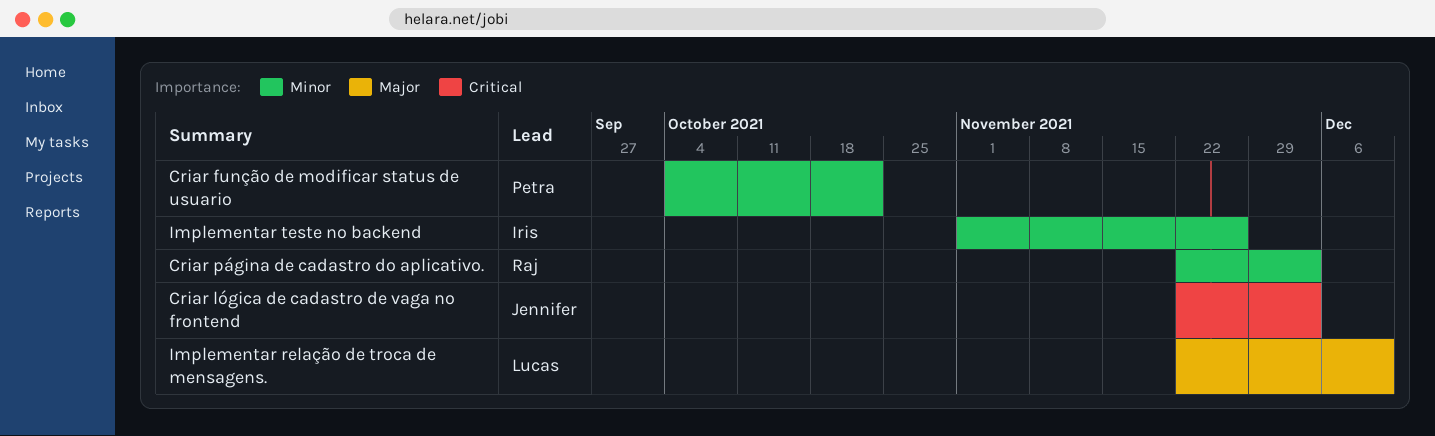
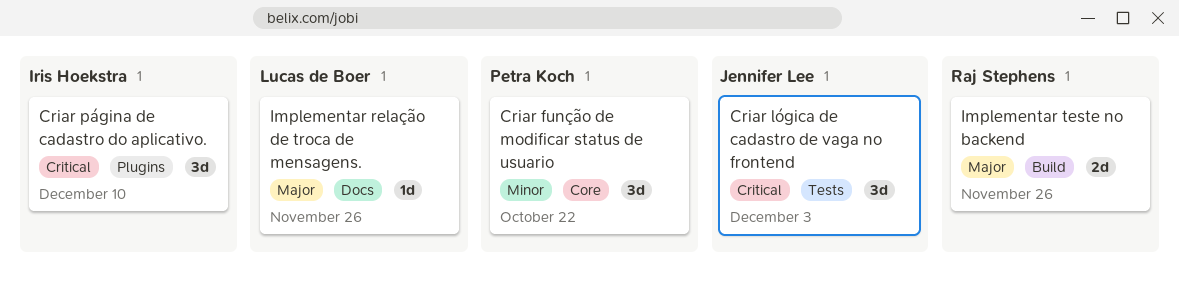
Criar página de cadastro do aplicativo., owner: Raj Stephens -> Iris Hoekstra
Criar página de cadastro do aplicativo., priority: Minor -> Critical
Criar página de cadastro do aplicativo., due: Dec 3 -> Dec 10
Implementar relação de troca de mensagens., due: Dec 10 -> Nov 26
Implementar teste no backend, owner: Iris Hoekstra -> Raj Stephens
Implementar teste no backend, priority: Minor -> Major

